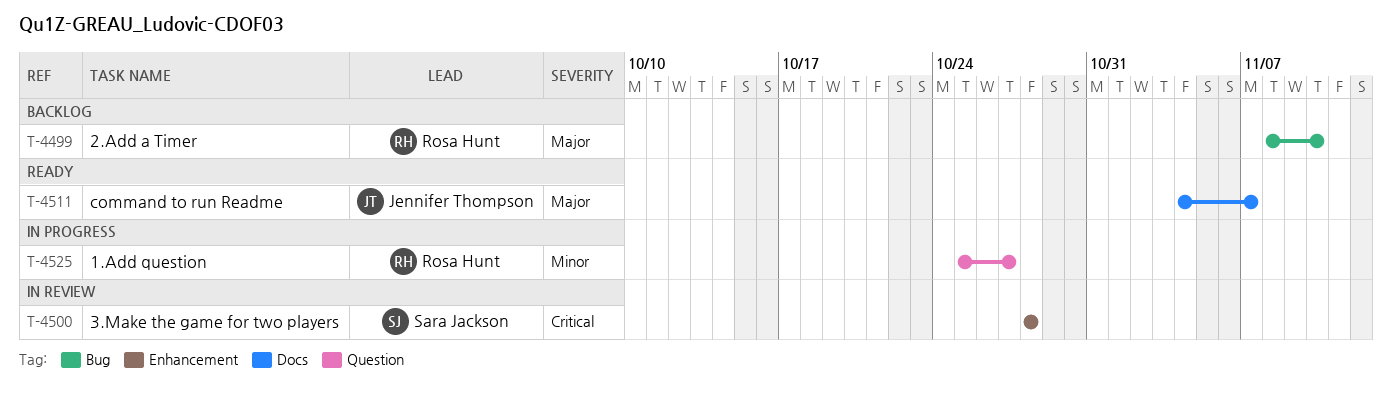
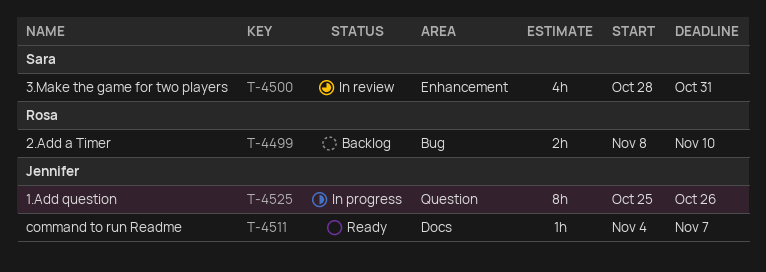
T-4500, due: Oct 28 -> Oct 31
T-4525, owner: Rosa Hunt -> Jennifer Thompson
T-4525, due: Oct 27 -> Oct 26

